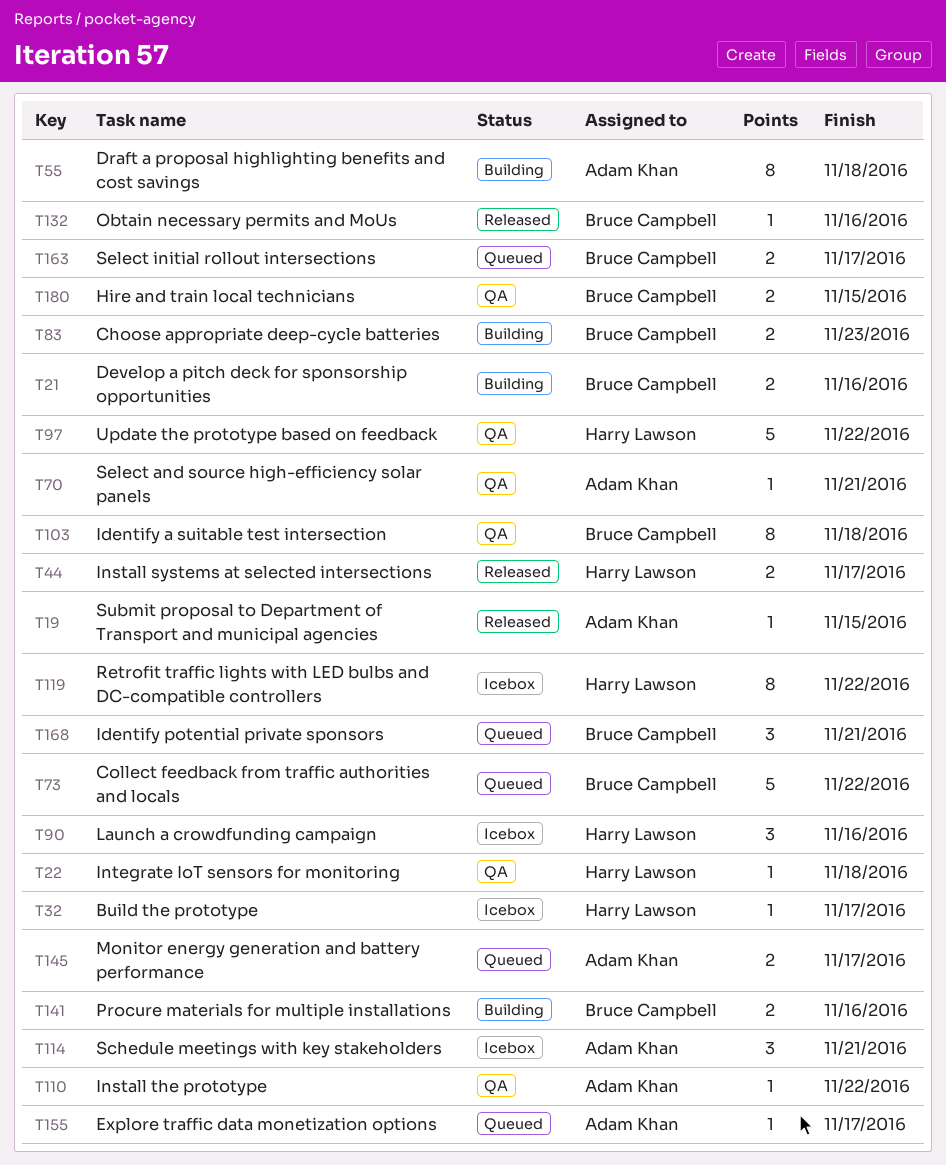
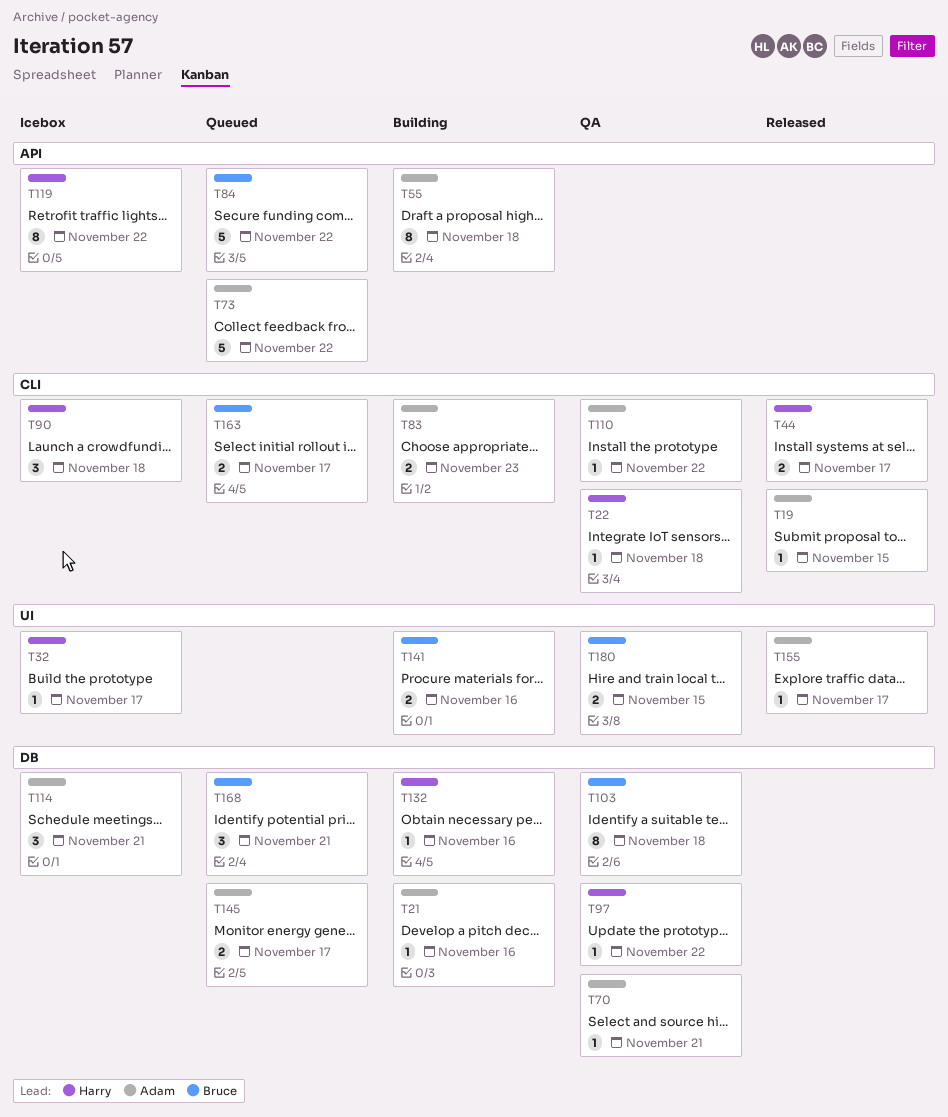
T21, owner: Bruce Campbell -> Adam Khan
T21, estimate: 2 -> 1
T73, owner: Bruce Campbell -> Adam Khan
T83, owner: Bruce Campbell -> Adam Khan
T84: none -> present
T90, due: Nov 16 -> Nov 18
T97, estimate: 5 -> 1
T132, status: Released -> Building
T132, owner: Bruce Campbell -> Harry Lawson
T155, status: Queued -> Released

